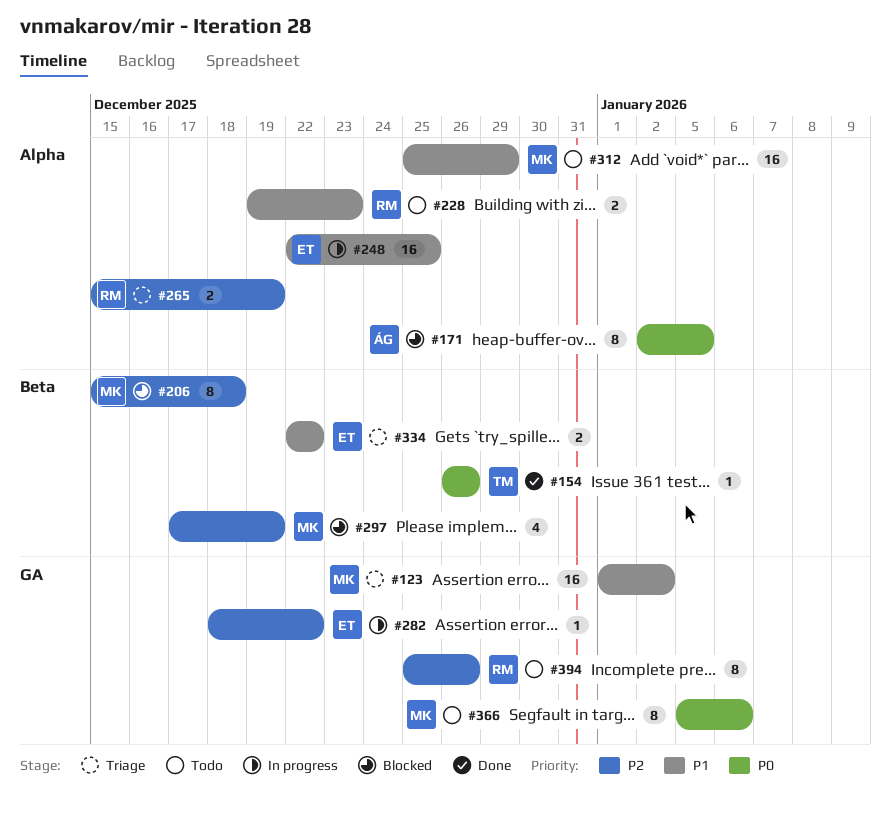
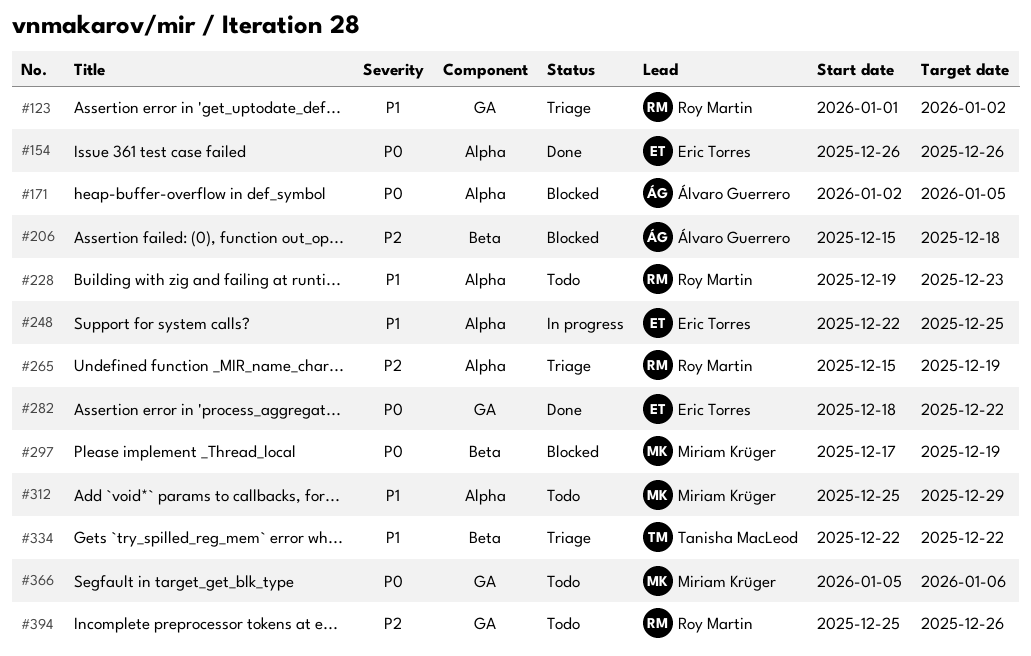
#123, owner: Miriam Krüger -> Roy Martin
#154, owner: Tanisha MacLeod -> Eric Torres
#154, label: Beta -> Alpha
#206, owner: Miriam Krüger -> Álvaro Guerrero
#282, status: In progress -> Done
#282, priority: P2 -> P0
#297, priority: P2 -> P0
#334, owner: Eric Torres -> Tanisha MacLeod

